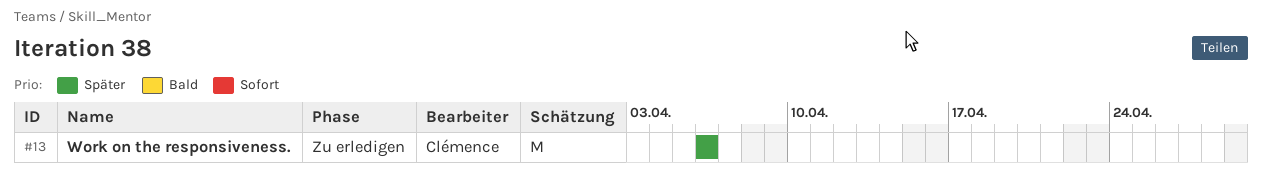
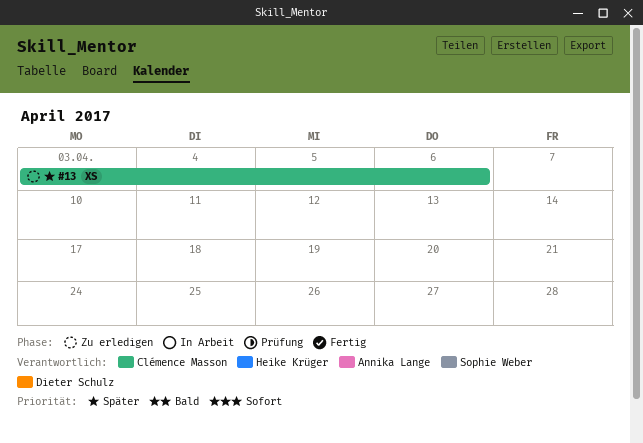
#13, estimate: M -> XS
#13, start: Apr 6 -> Apr 3

